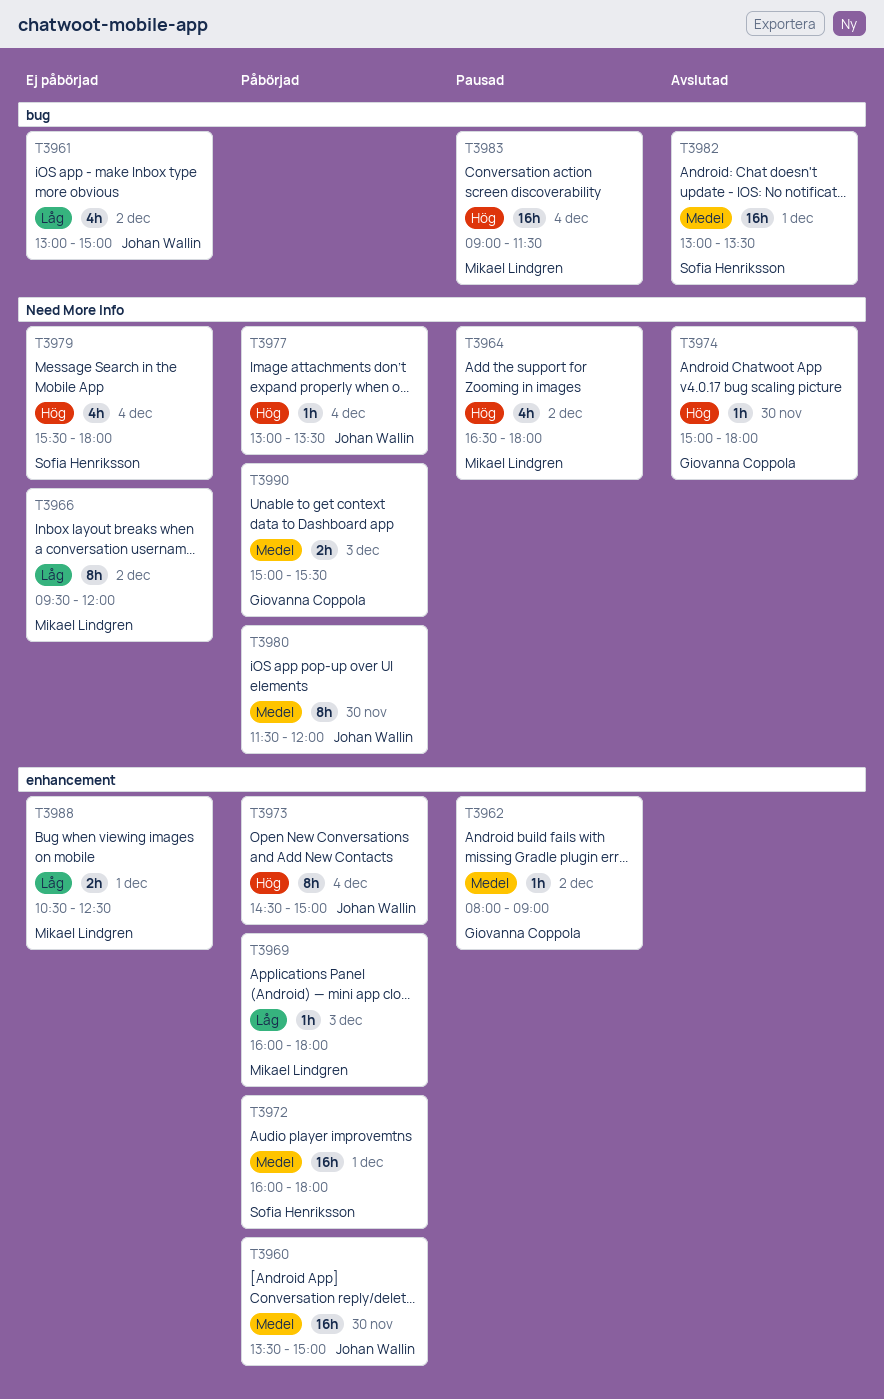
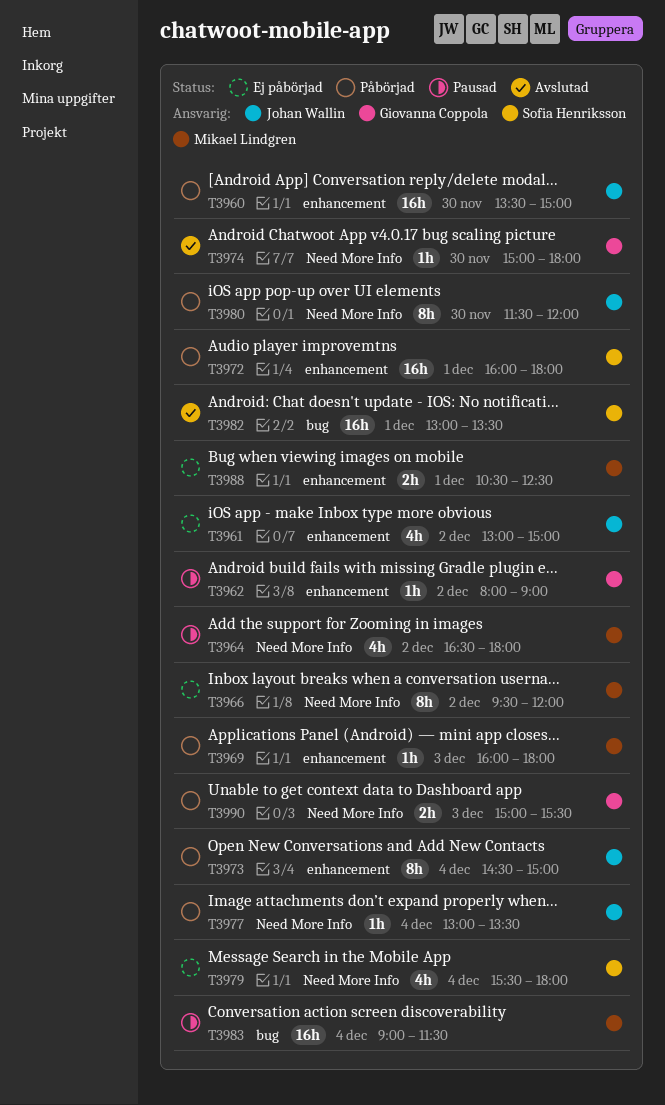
T3961, label: bug -> enhancement

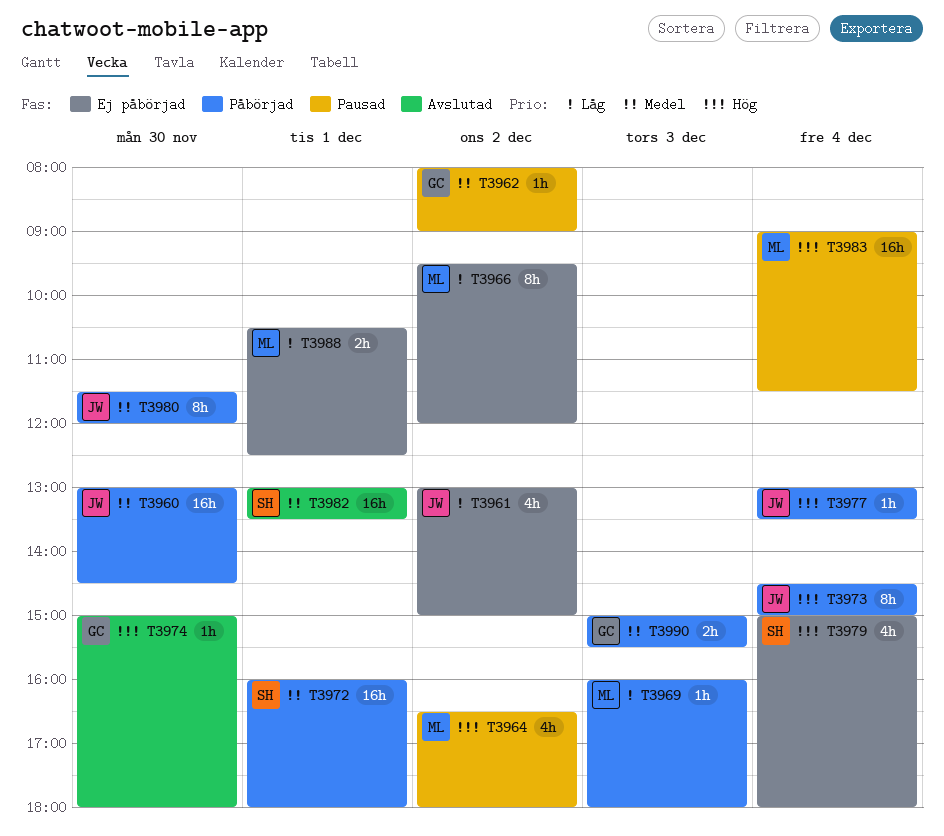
T3960, begins: 13:30 -> 13:00
T3960, ends: 15:00 -> 14:30
T3979, begins: 15:30 -> 15:00

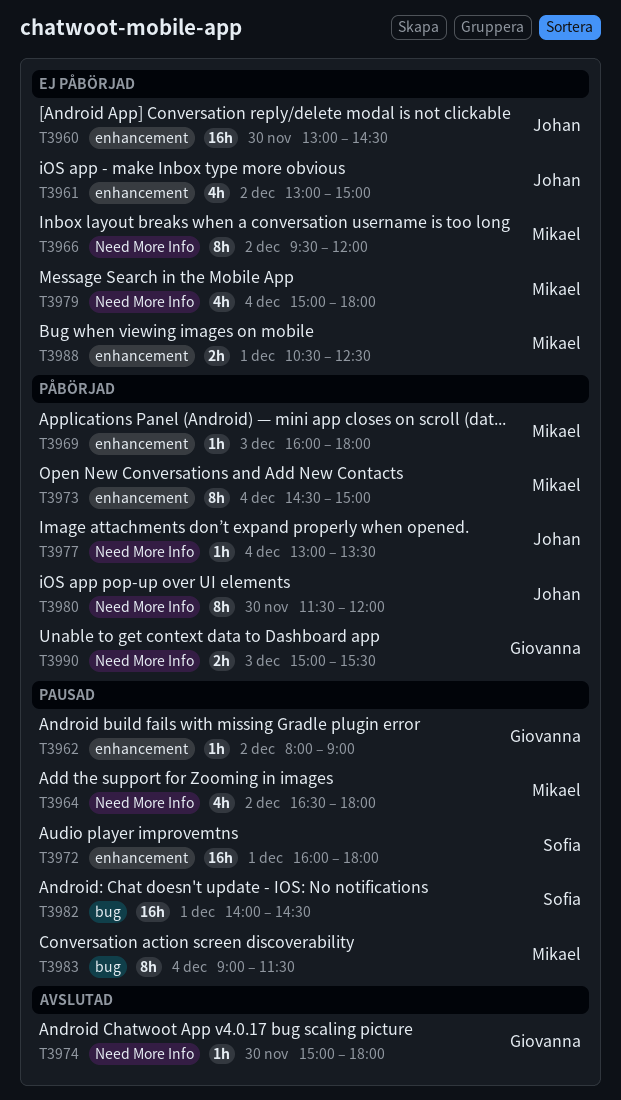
T3960, status: Påbörjad -> Ej påbörjad
T3972, status: Påbörjad -> Pausad
T3973, owner: Johan -> Mikael
T3979, owner: Sofia -> Mikael
T3982, status: Avslutad -> Pausad
T3982, begins: 13:00 -> 14:00
T3982, ends: 13:30 -> 14:30
T3983, estimate: 16h -> 8h

